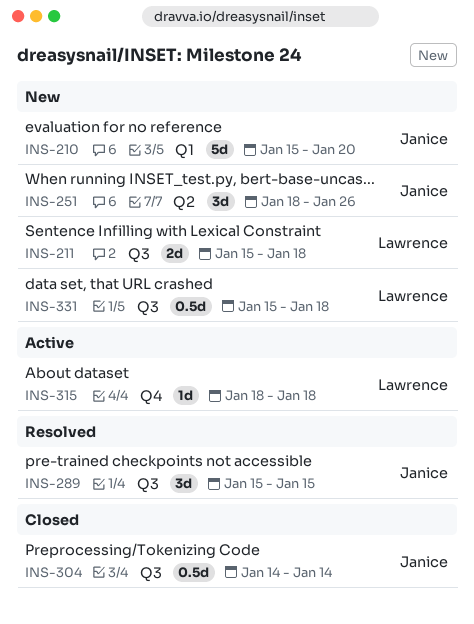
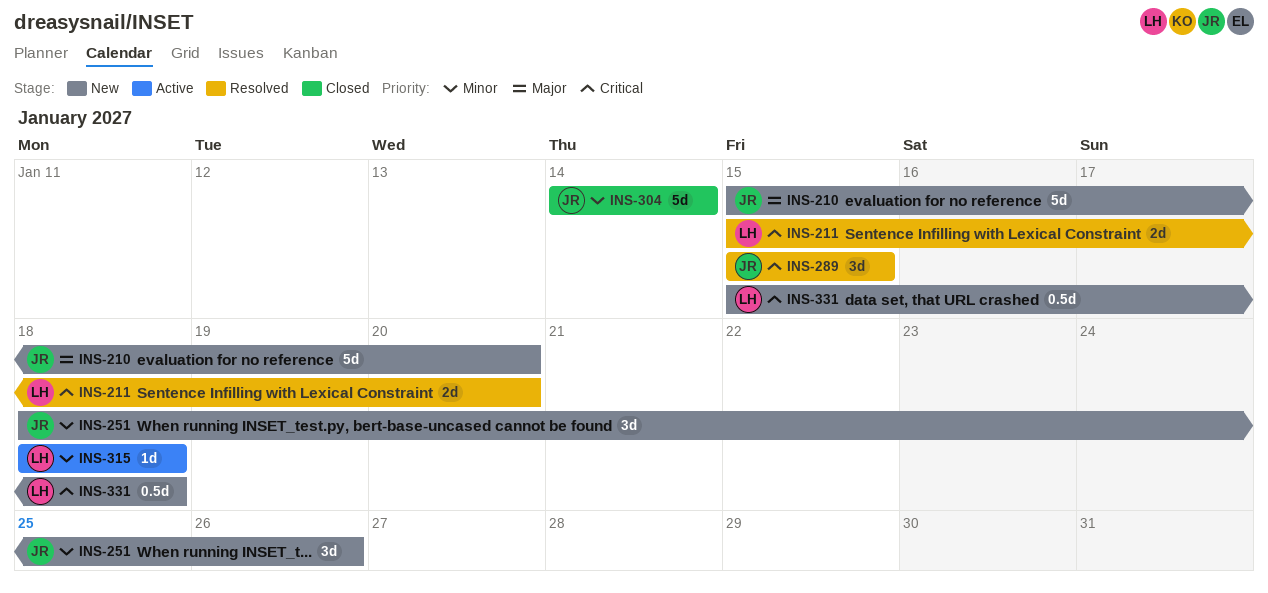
INS-211, status: New -> Resolved
INS-211, due: Jan 18 -> Jan 20
INS-304, estimate: 0.5d -> 5d

